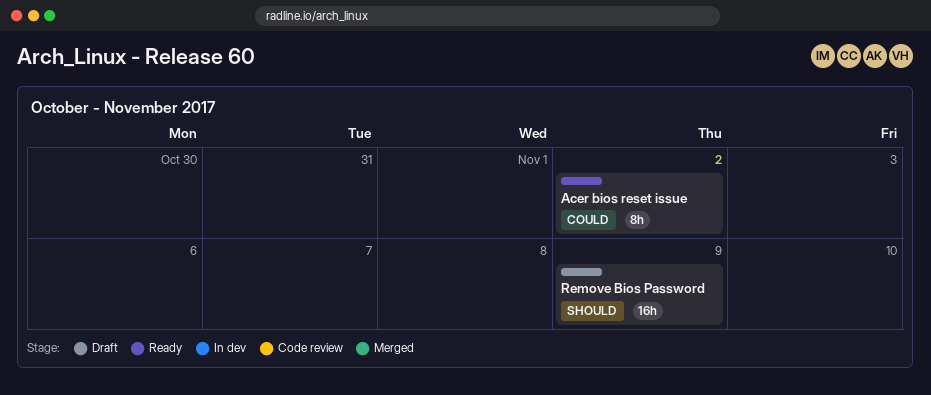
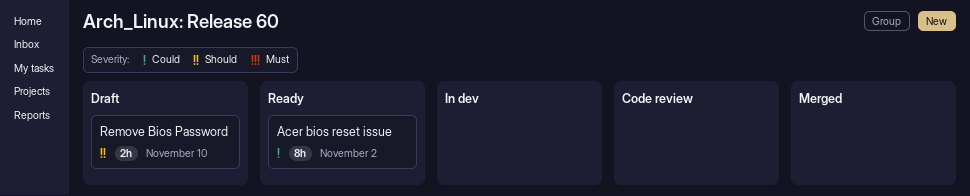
Remove Bios Password, estimate: 16h -> 2h
Remove Bios Password, due: Nov 9 -> Nov 10

